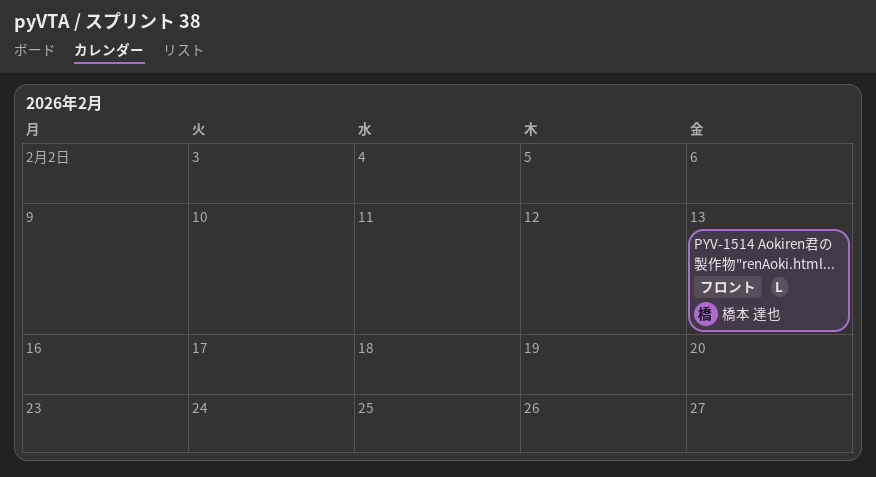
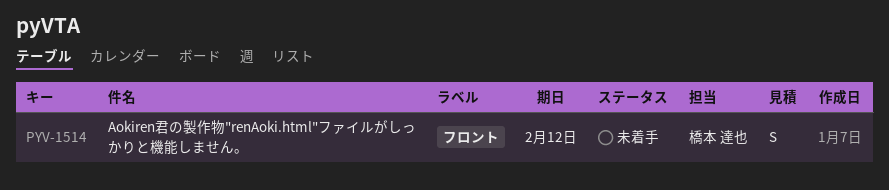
PYV-1514, estimate: L -> S
PYV-1514, due: Feb 13 -> Feb 12

